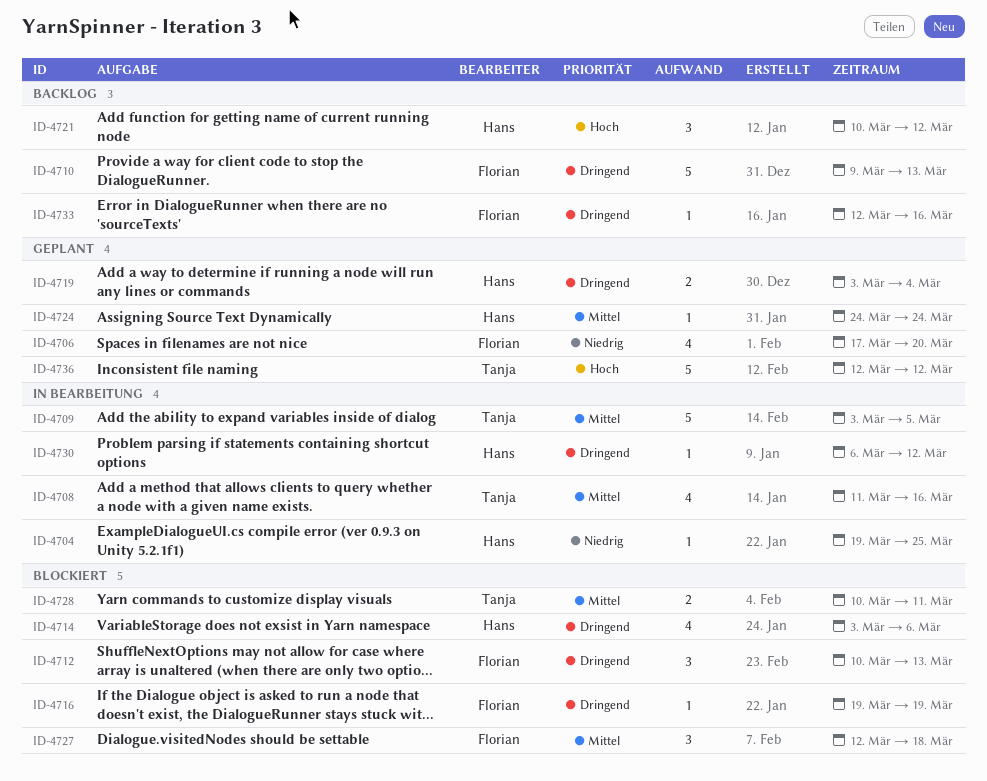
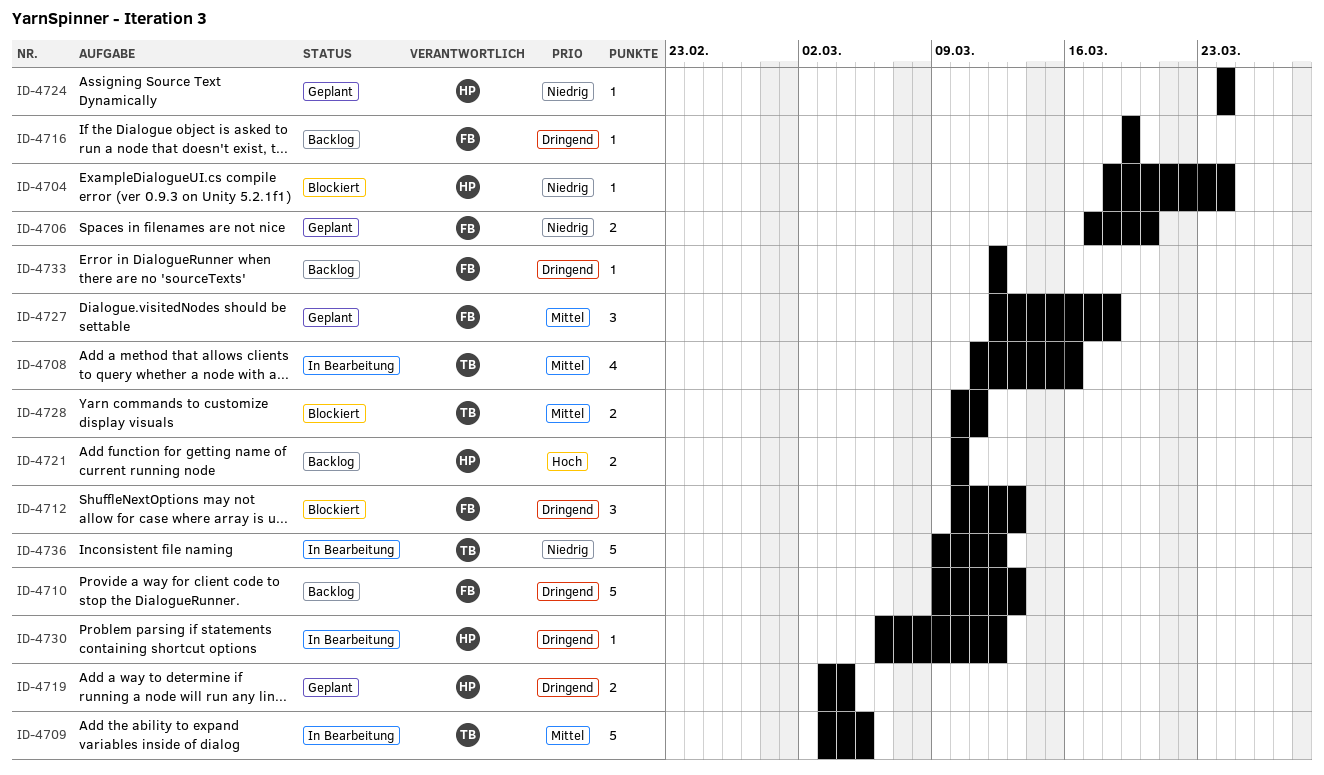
ID-4704, status: In Bearbeitung -> Blockiert
ID-4704, start: Mar 19 -> Mar 18
ID-4704, due: Mar 25 -> Mar 24
ID-4706, estimate: 4 -> 2
ID-4714: present -> none
ID-4716, status: Blockiert -> Backlog
ID-4721, estimate: 3 -> 2
ID-4721, due: Mar 12 -> Mar 10
ID-4724, priority: Mittel -> Niedrig
ID-4727, status: Blockiert -> Geplant
ID-4733, due: Mar 16 -> Mar 12
ID-4736, status: Geplant -> In Bearbeitung
ID-4736, priority: Hoch -> Niedrig
ID-4736, start: Mar 12 -> Mar 9

